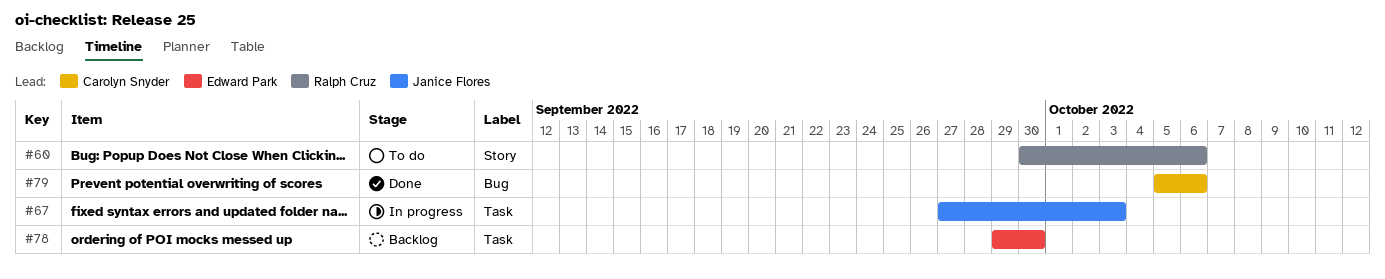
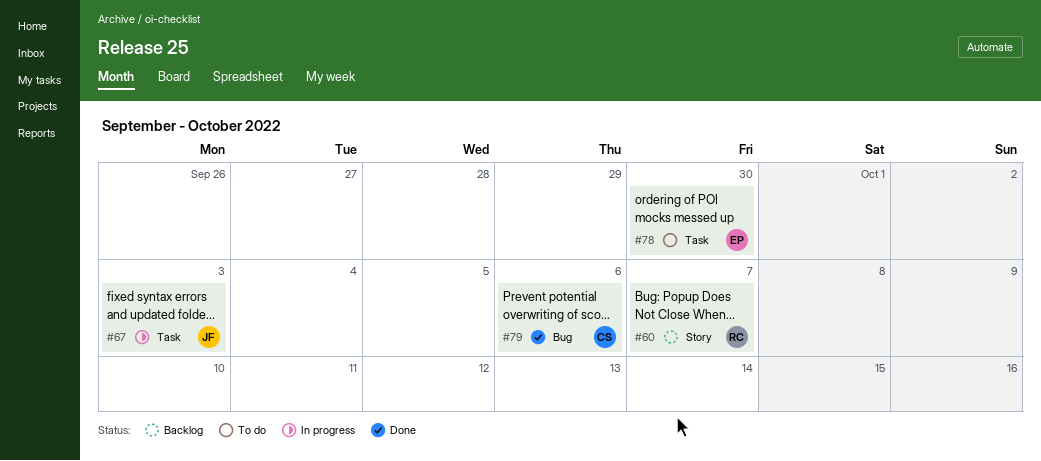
#60, status: To do -> Backlog
#60, due: Oct 6 -> Oct 7
#78, status: Backlog -> To do

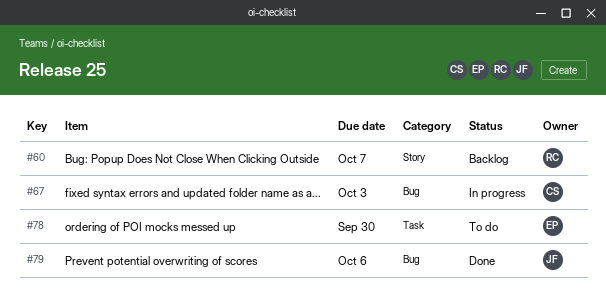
#67, owner: JF -> CS
#67, label: Task -> Bug
#79, owner: CS -> JF

